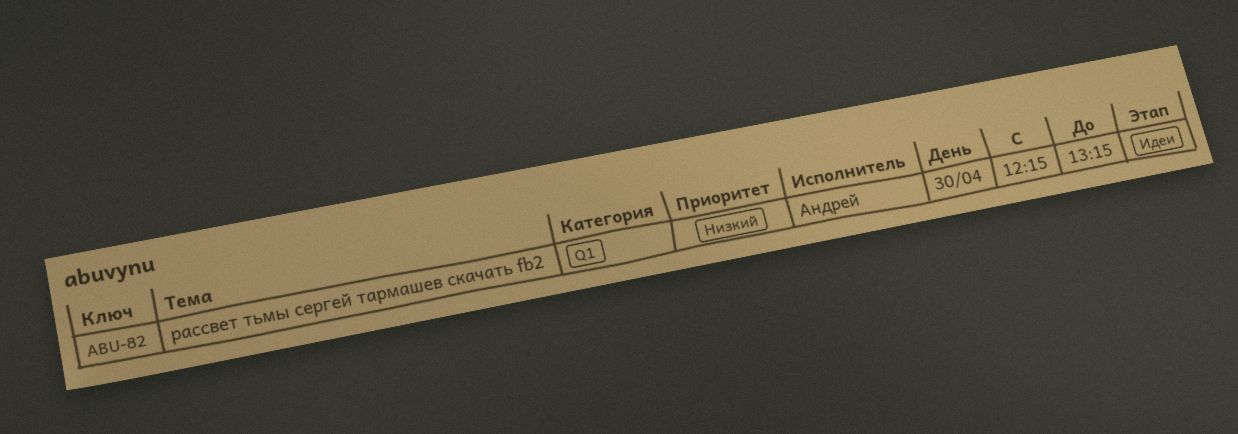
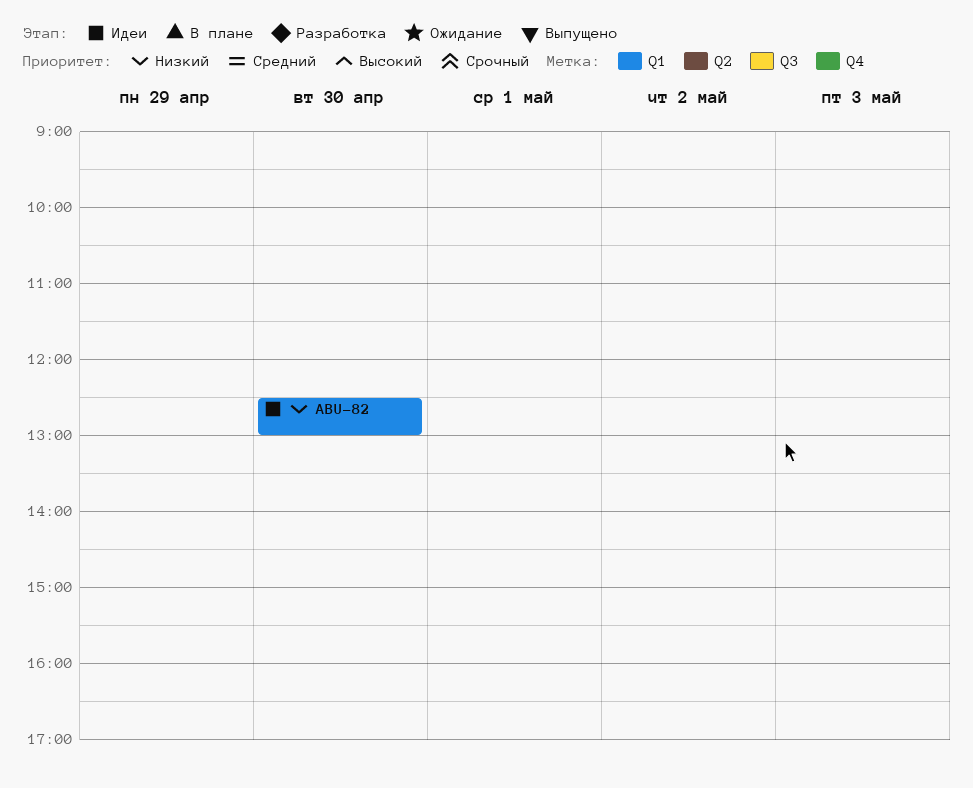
ABU-82, begins: 12:15 -> 12:30
ABU-82, ends: 13:15 -> 13:00

